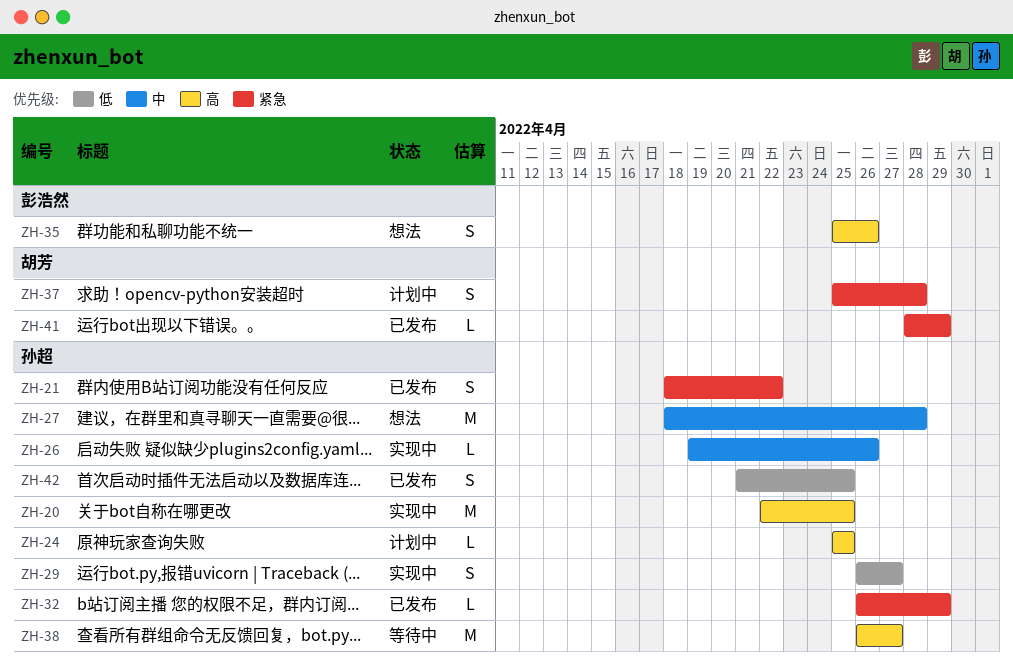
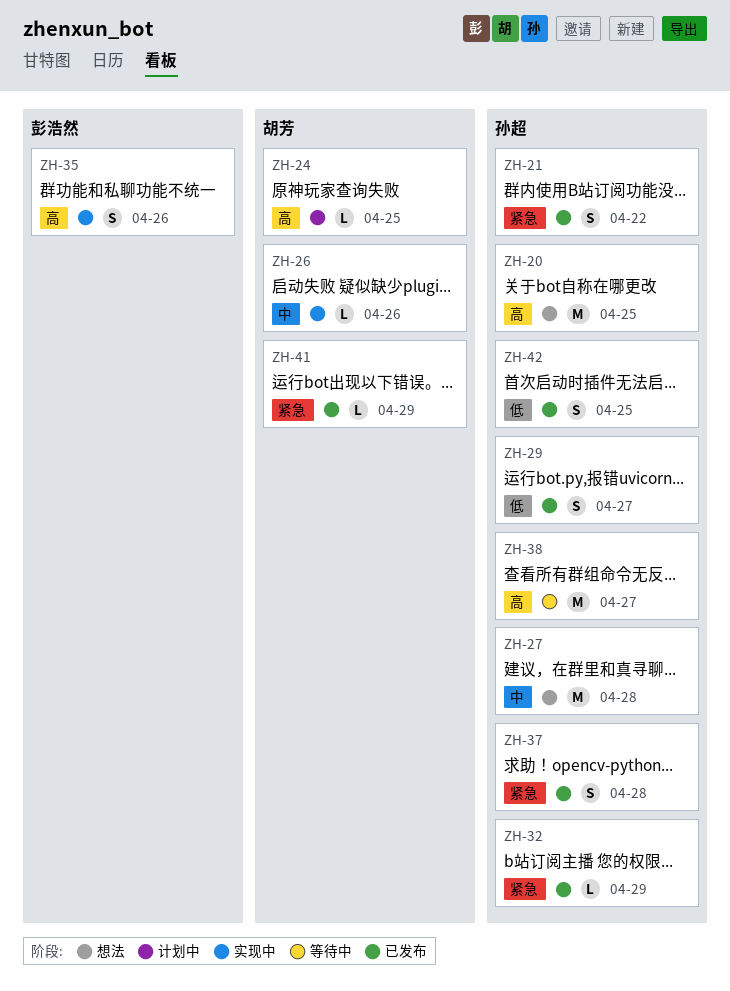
ZH-20, status: 实现中 -> 想法
ZH-24, owner: 孙超 -> 胡芳
ZH-26, owner: 孙超 -> 胡芳
ZH-29, status: 实现中 -> 已发布
ZH-35, status: 想法 -> 实现中
ZH-37, status: 计划中 -> 已发布
ZH-37, owner: 胡芳 -> 孙超

